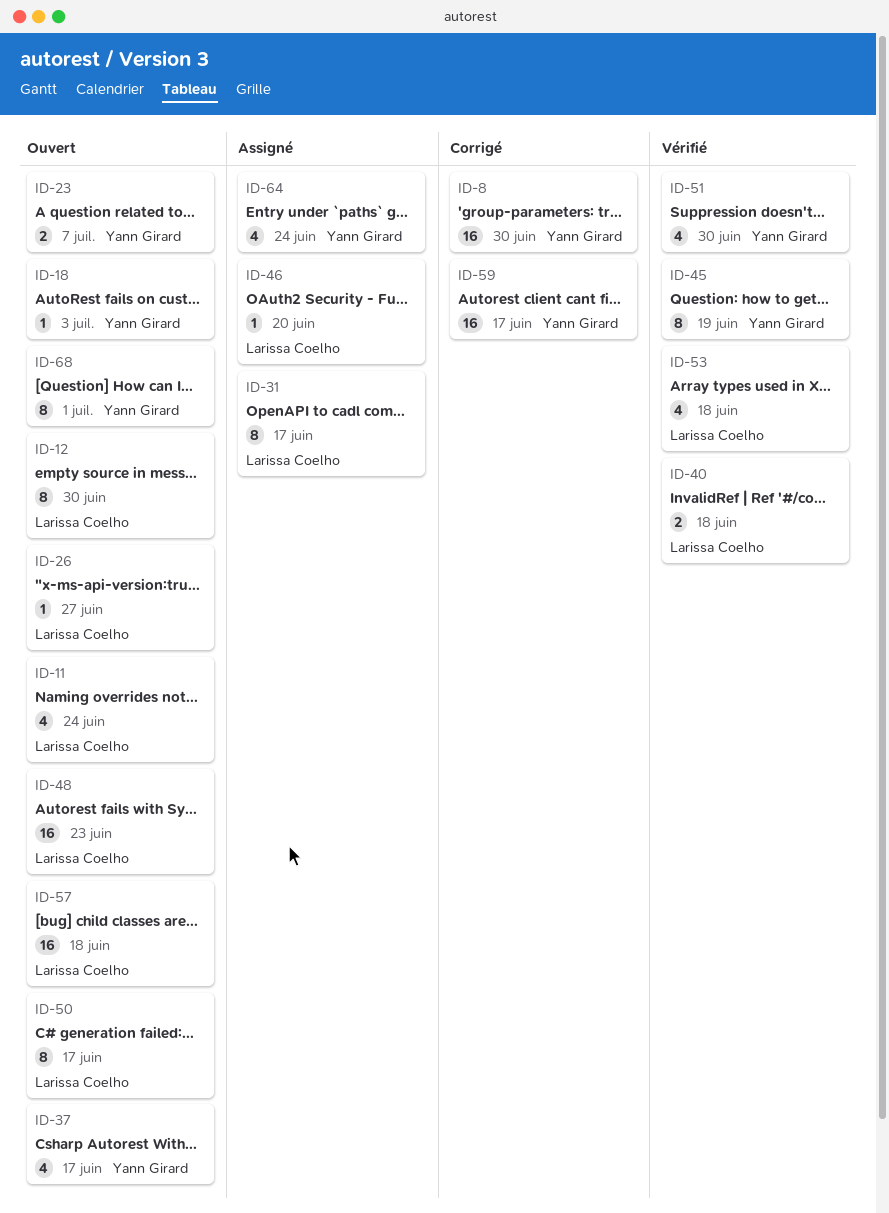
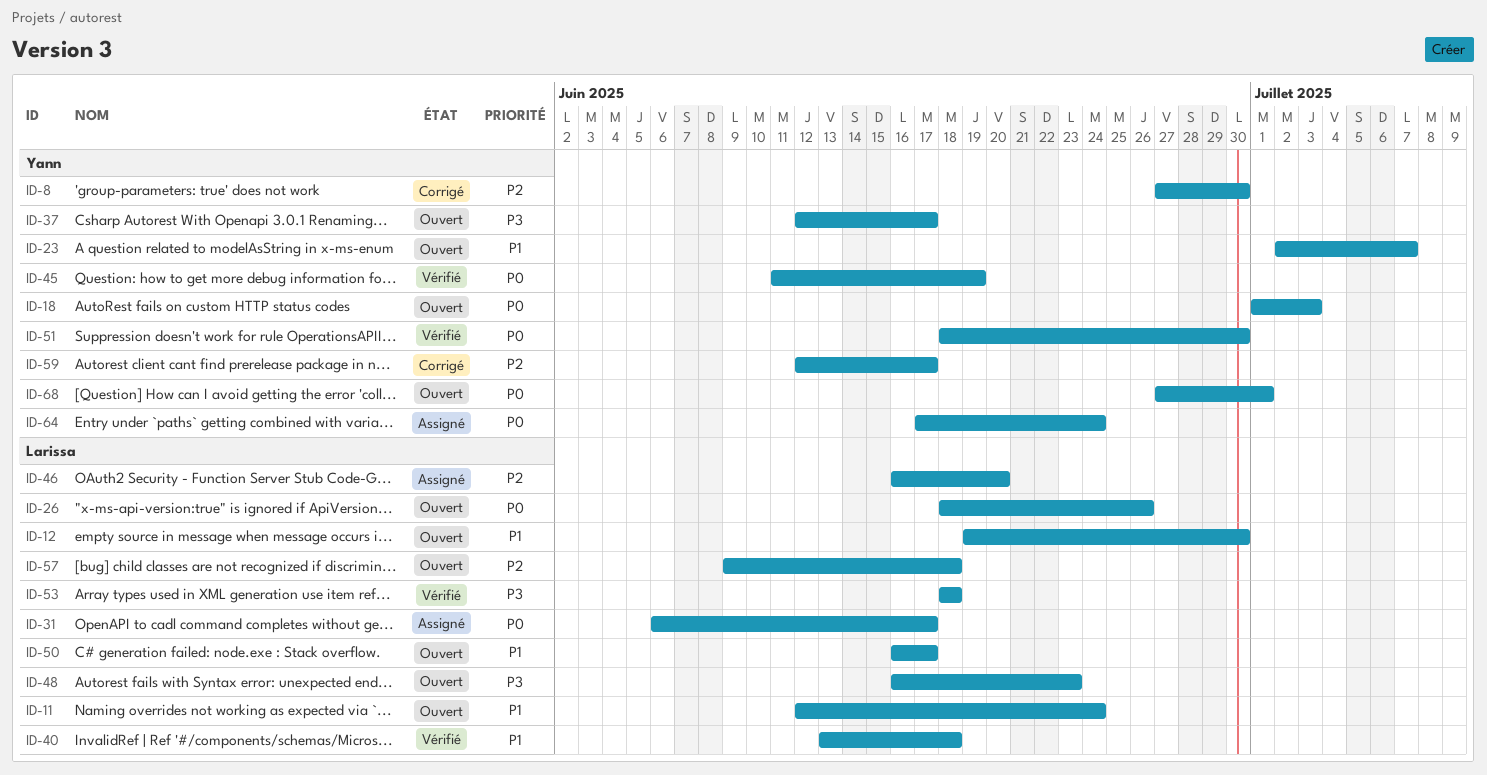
ID-26, due: Jun 27 -> Jun 26

